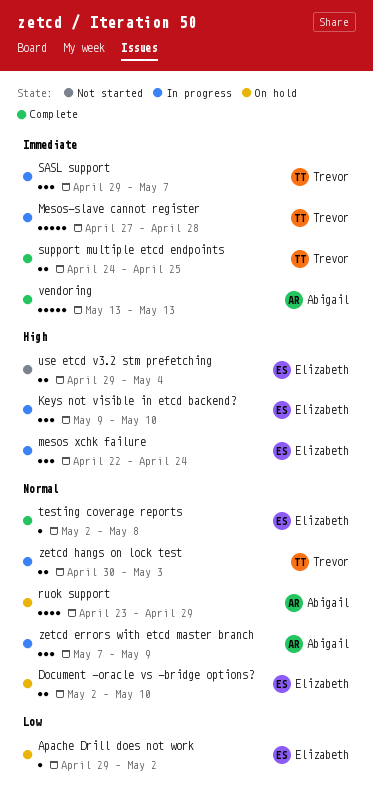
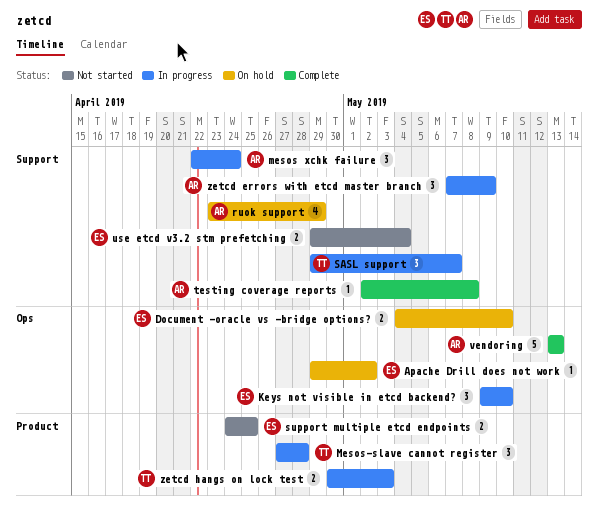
Document -oracle vs -bridge options?, start: May 2 -> May 4
mesos xchk failure, owner: Elizabeth -> Abigail
Mesos-slave cannot register, estimate: 5 -> 3
support multiple etcd endpoints, status: Complete -> Not started
support multiple etcd endpoints, owner: Trevor -> Elizabeth
testing coverage reports, owner: Elizabeth -> Abigail

